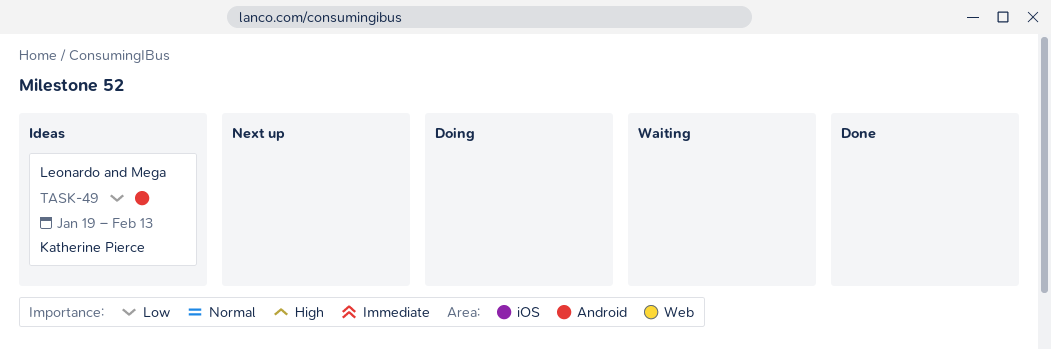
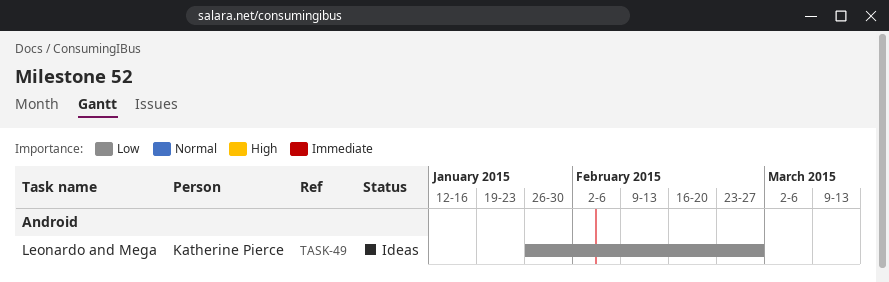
TASK-49, start: Jan 19 -> Jan 26
TASK-49, due: Feb 13 -> Feb 27

